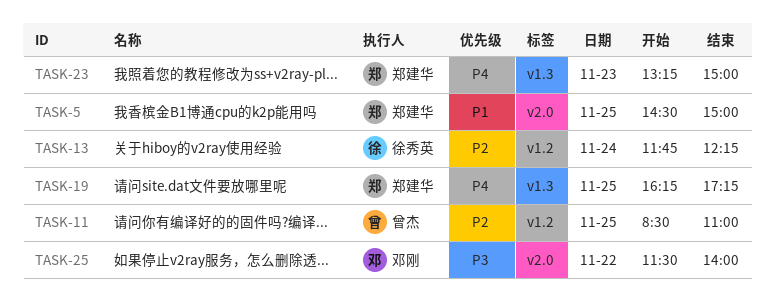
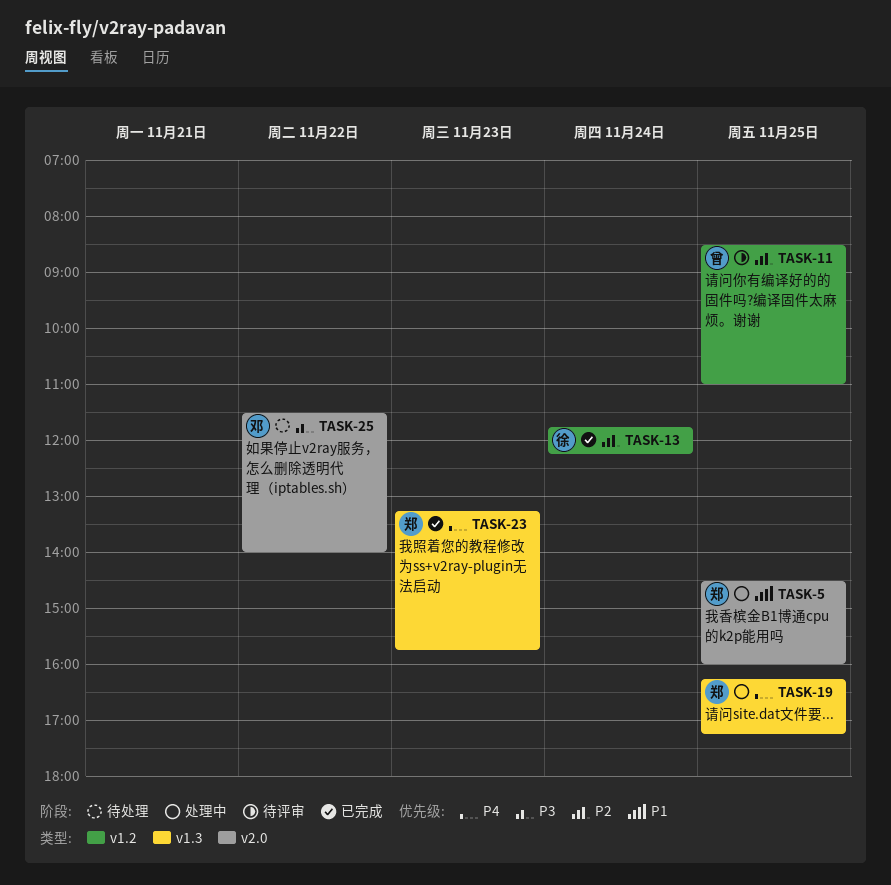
TASK-5, ends: 15:00 -> 16:00
TASK-23, ends: 15:00 -> 15:45

